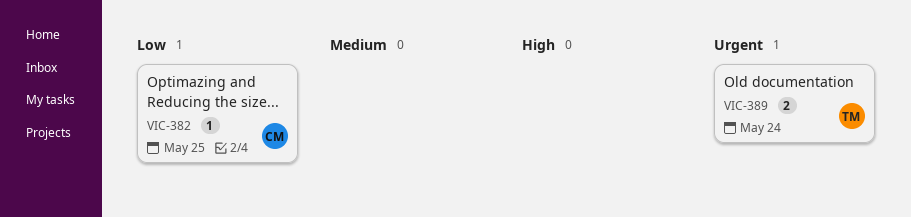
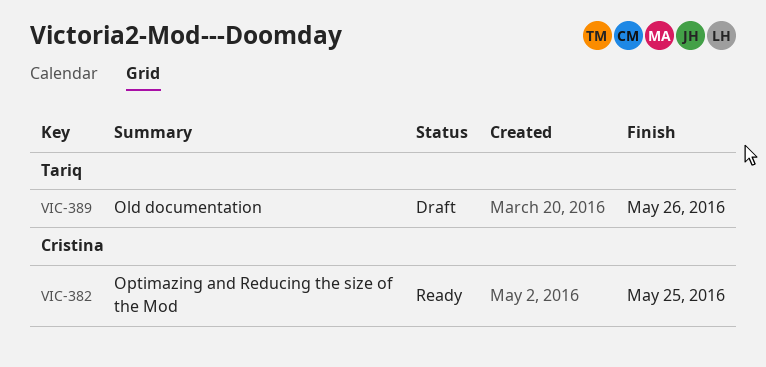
VIC-389, due: May 24 -> May 26

